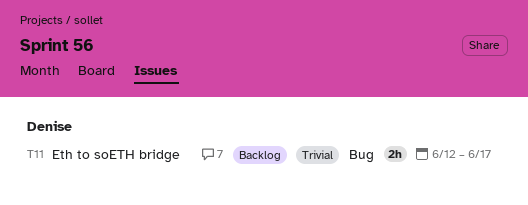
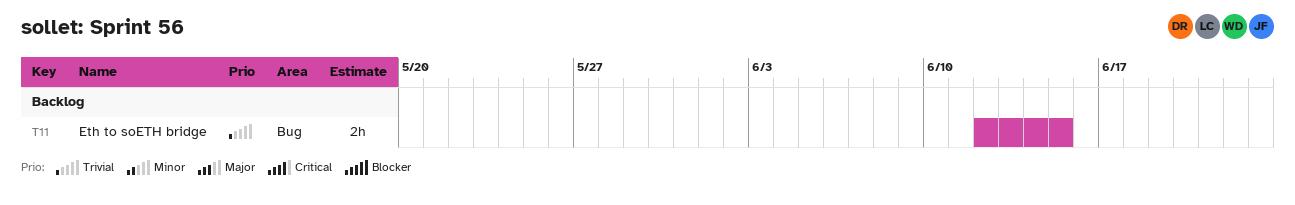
T11, due: Jun 17 -> Jun 15

